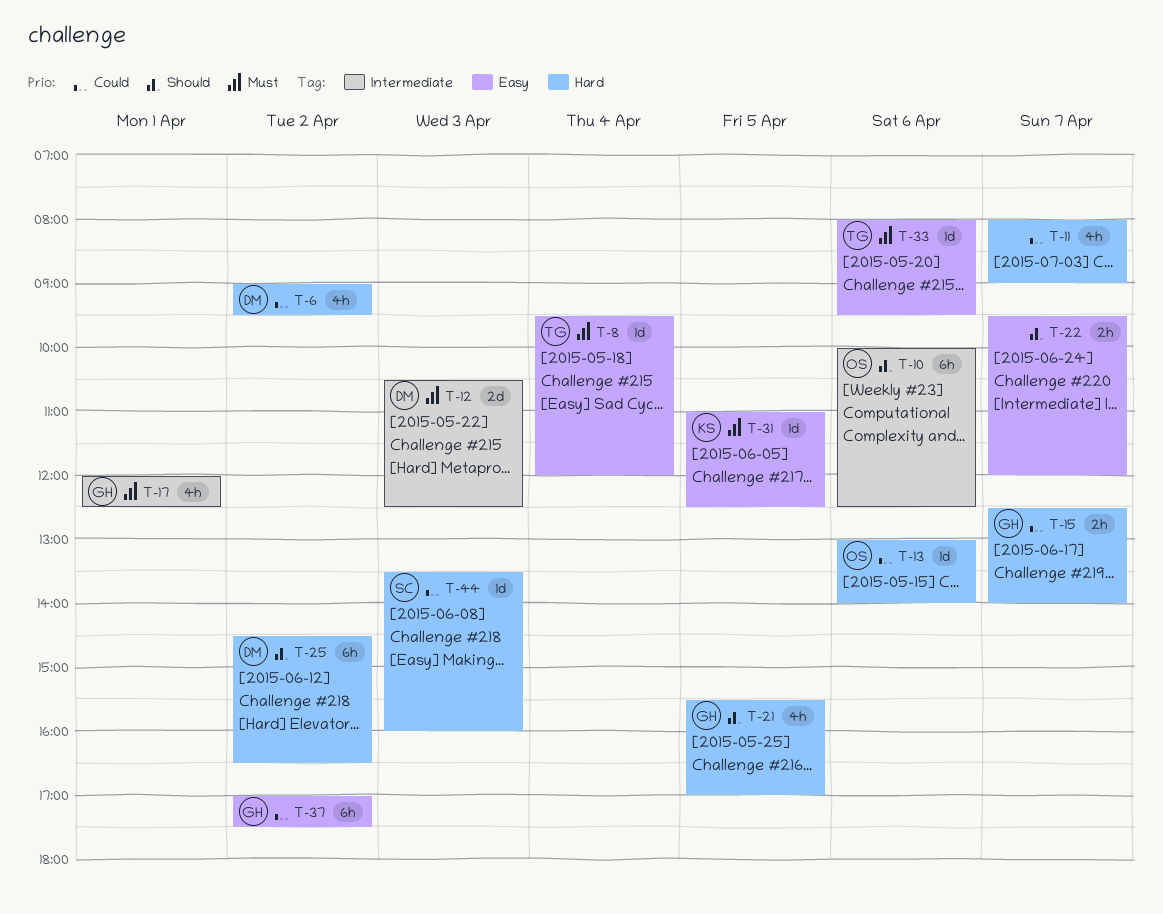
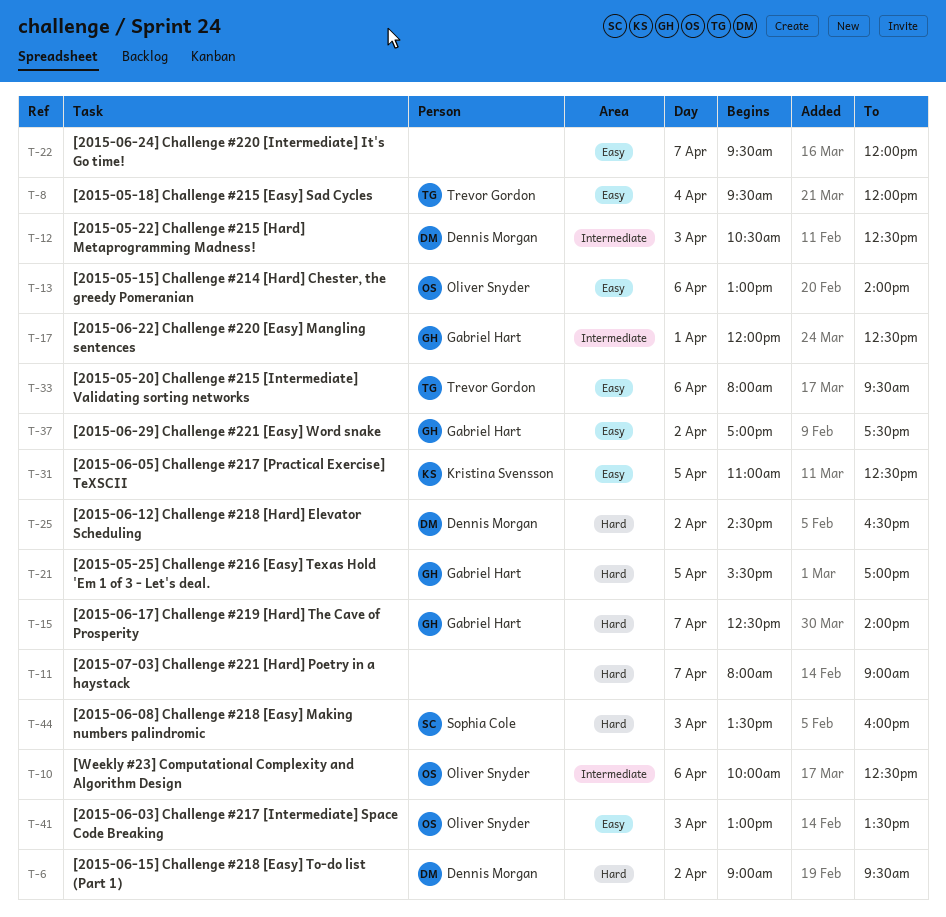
T-13, label: Hard -> Easy
T-41: none -> present

